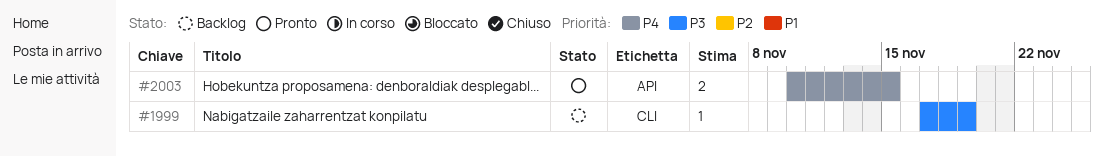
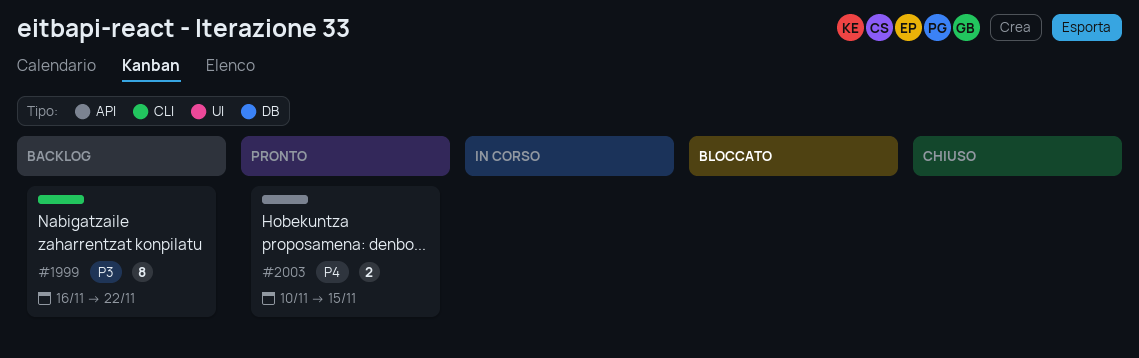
#1999, estimate: 1 -> 8
#1999, start: Nov 17 -> Nov 16
#1999, due: Nov 19 -> Nov 22

